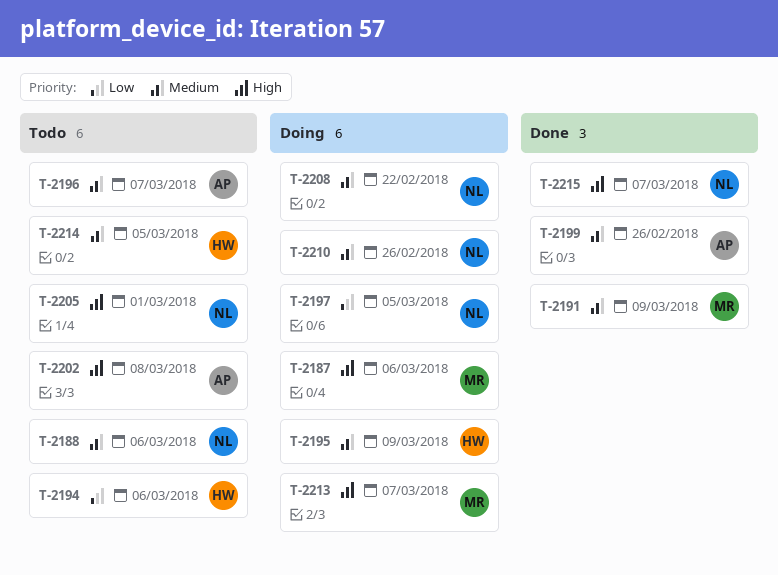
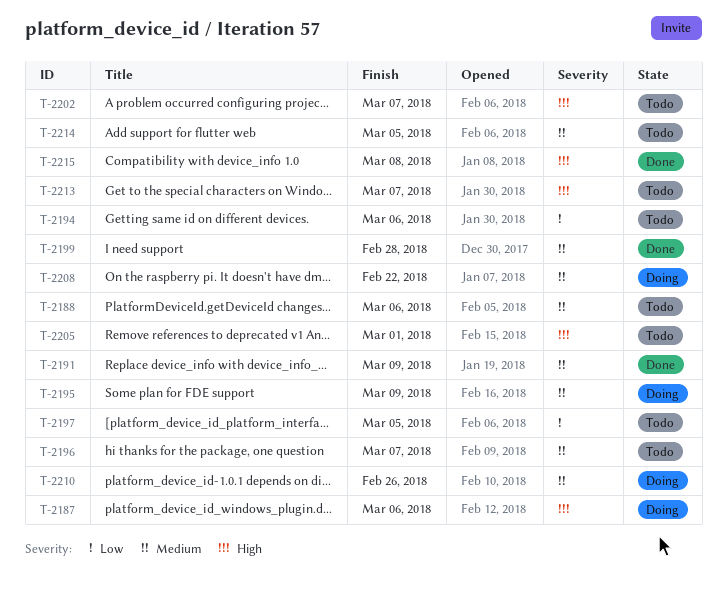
T-2197, status: Doing -> Todo
T-2199, due: Feb 26 -> Feb 28
T-2202, due: Mar 8 -> Mar 7
T-2213, status: Doing -> Todo
T-2215, due: Mar 7 -> Mar 8

